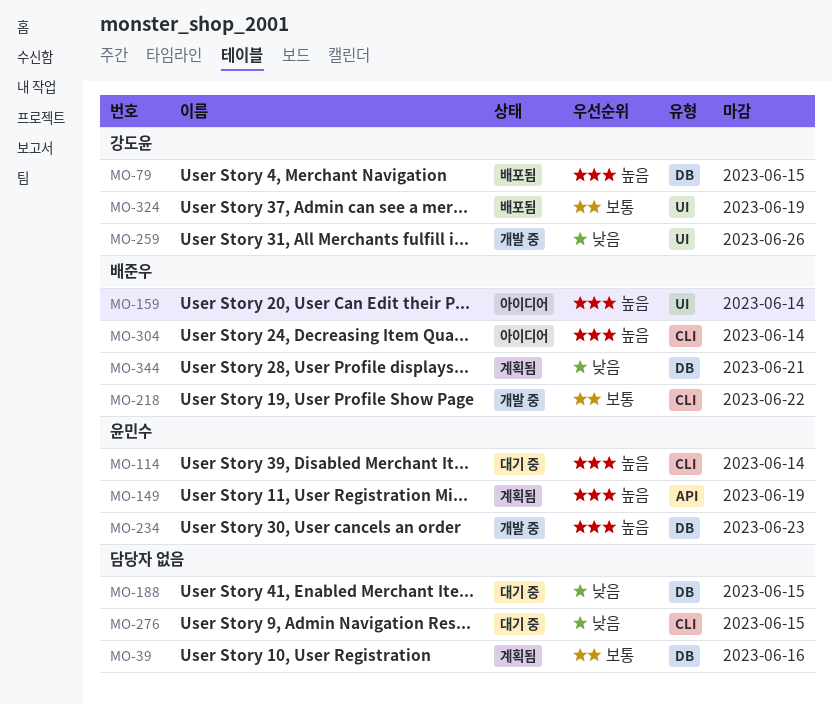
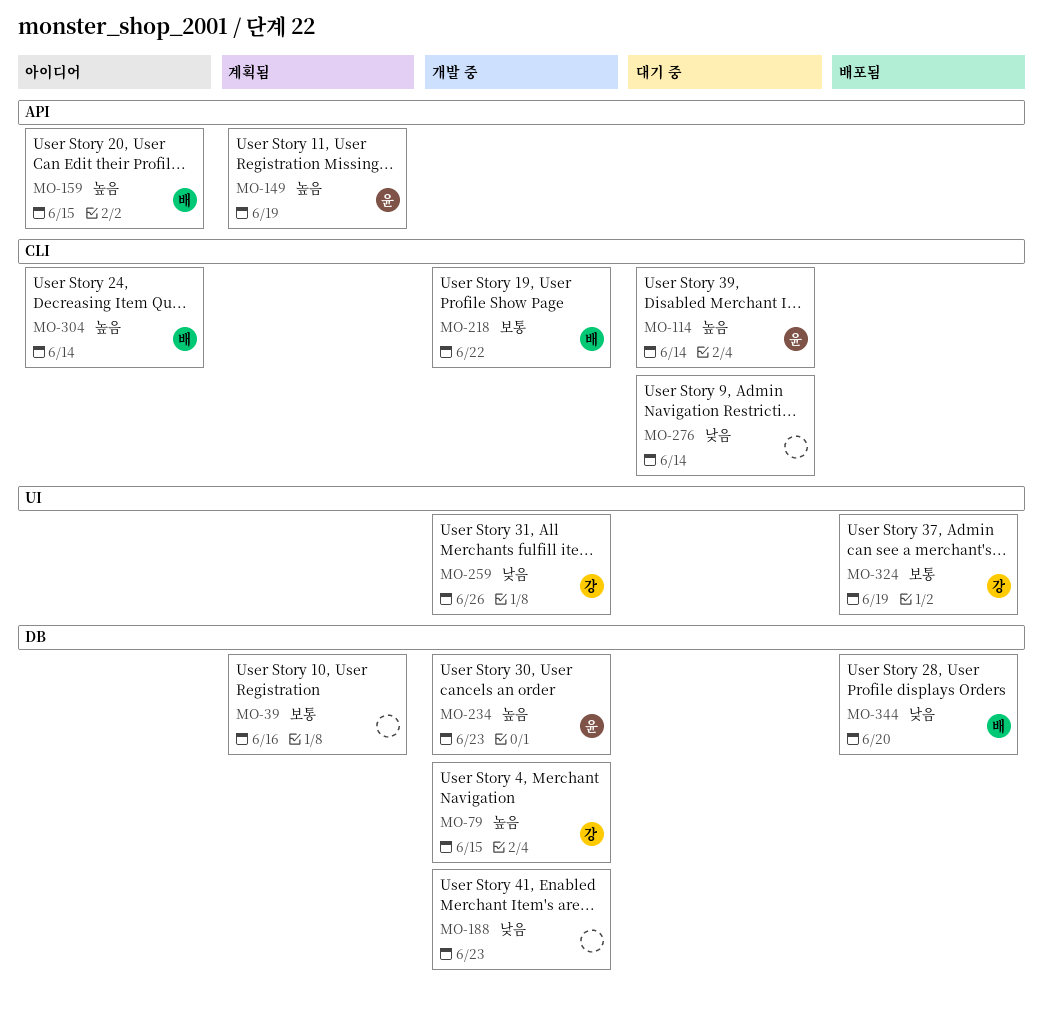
MO-79, status: 배포됨 -> 개발 중
MO-159, label: UI -> API
MO-159, due: Jun 14 -> Jun 15
MO-188, status: 대기 중 -> 개발 중
MO-188, due: Jun 15 -> Jun 23
MO-276, due: Jun 15 -> Jun 14
MO-344, status: 계획됨 -> 배포됨
MO-344, due: Jun 21 -> Jun 20

